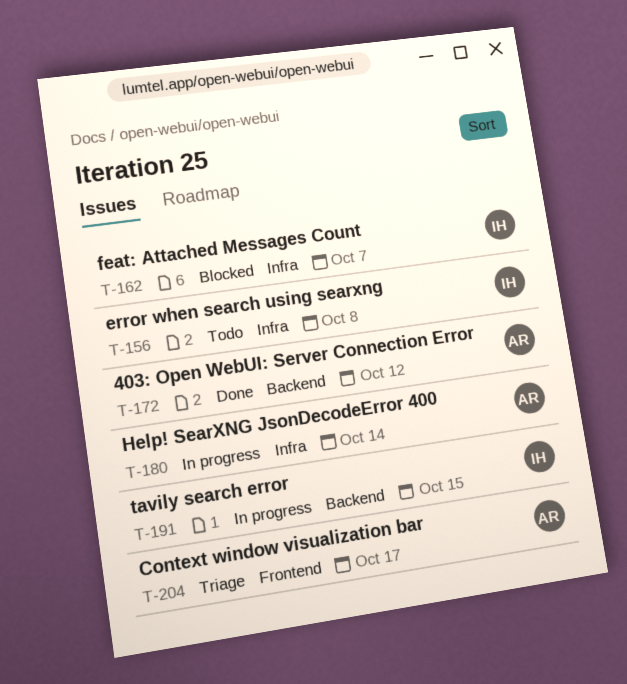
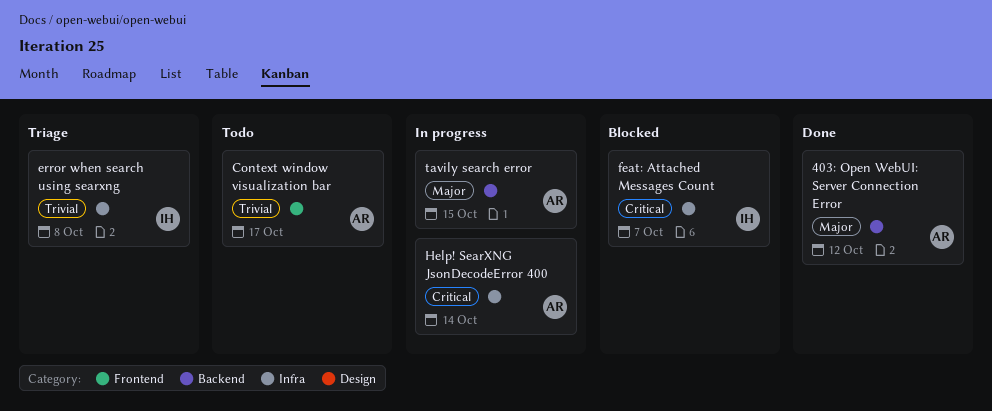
Context window visualization bar, status: Triage -> Todo
error when search using searxng, status: Todo -> Triage
tavily search error, owner: IH -> AR

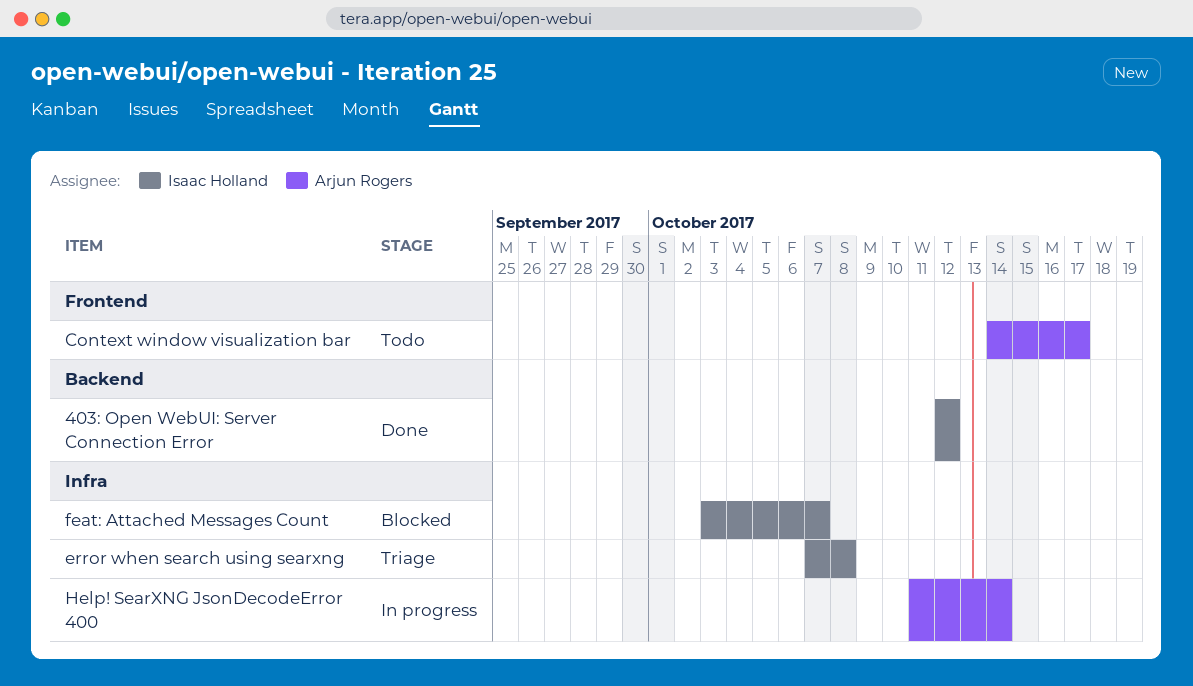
403: Open WebUI: Server Connection Error, owner: Arjun Rogers -> Isaac Holland
tavily search error: present -> none

